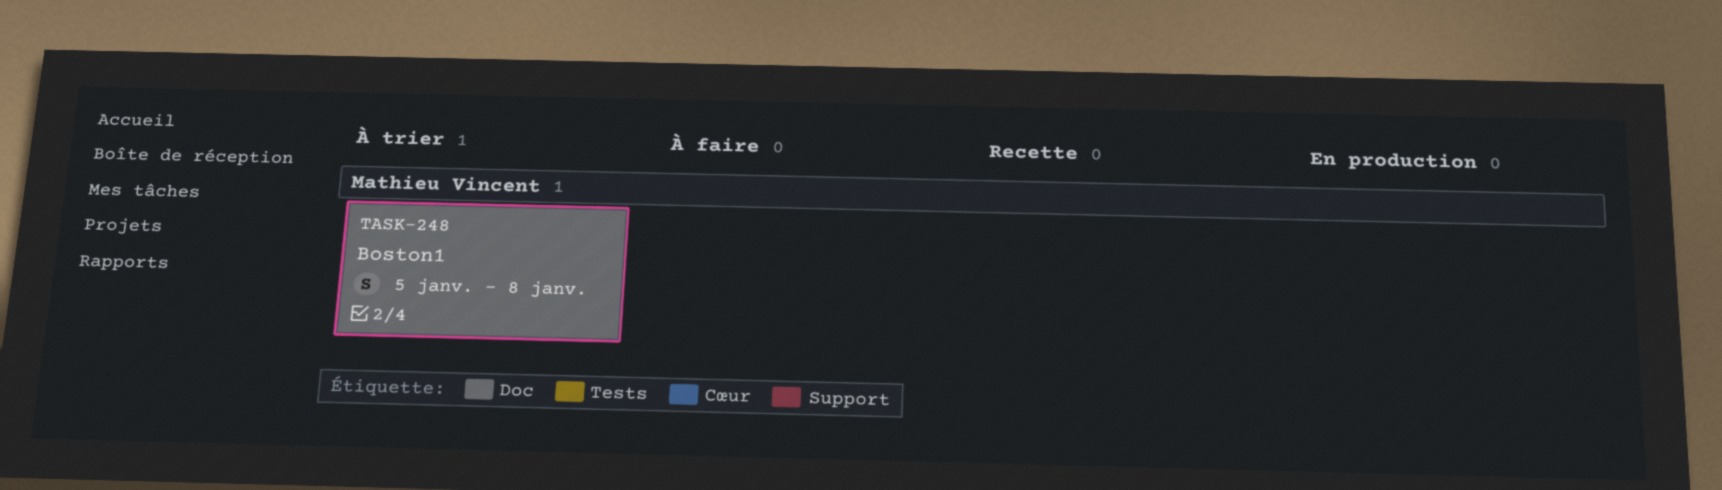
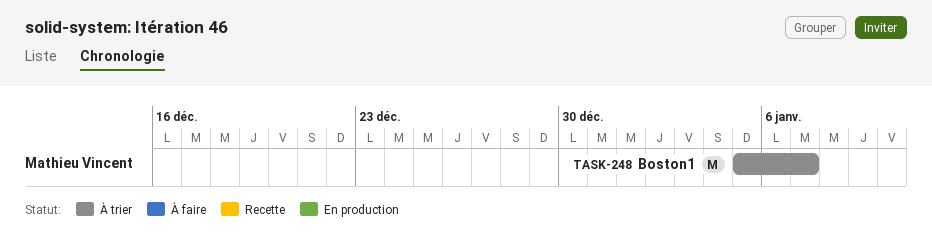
TASK-248, estimate: S -> M
TASK-248, due: Jan 8 -> Jan 7

